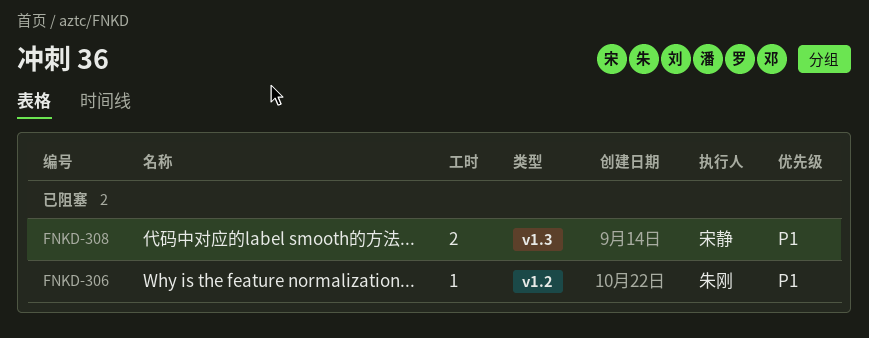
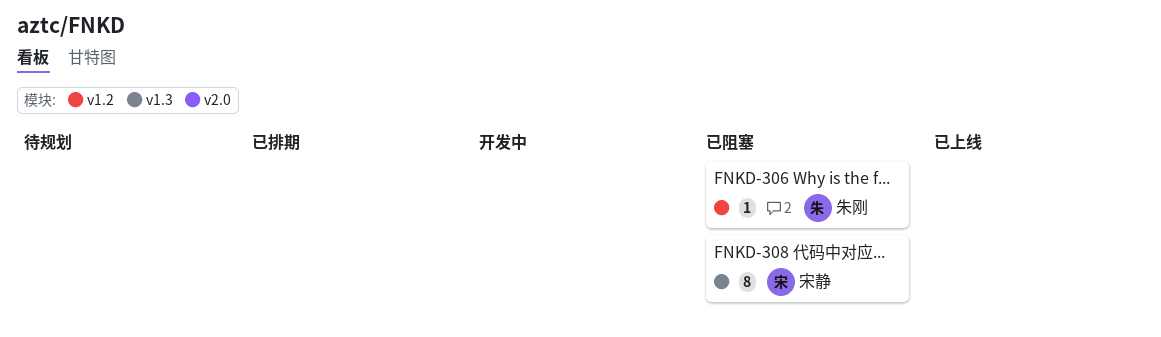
FNKD-308, estimate: 2 -> 8

